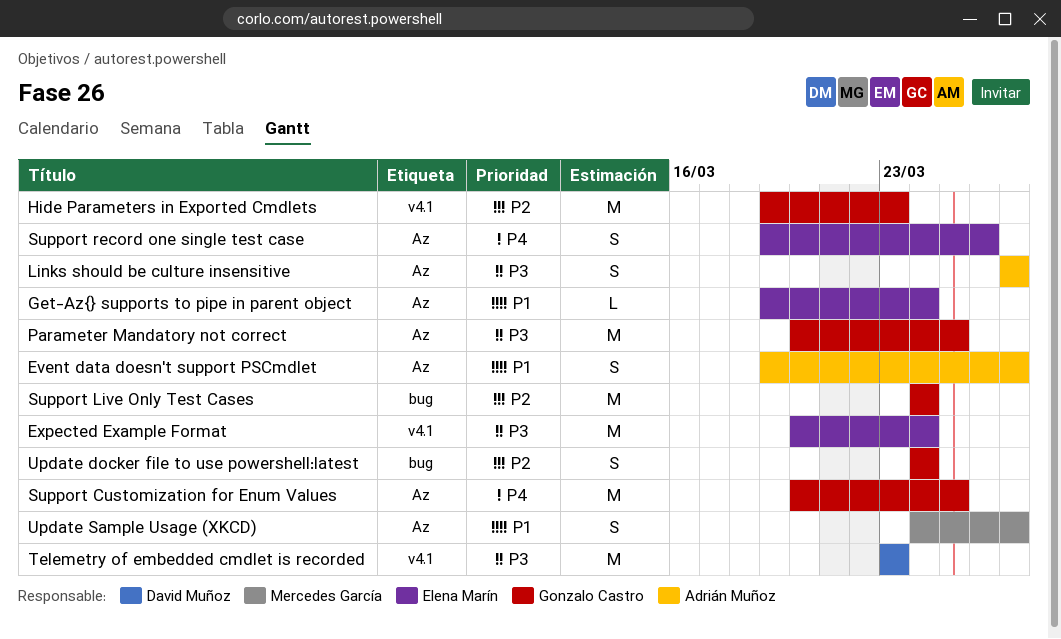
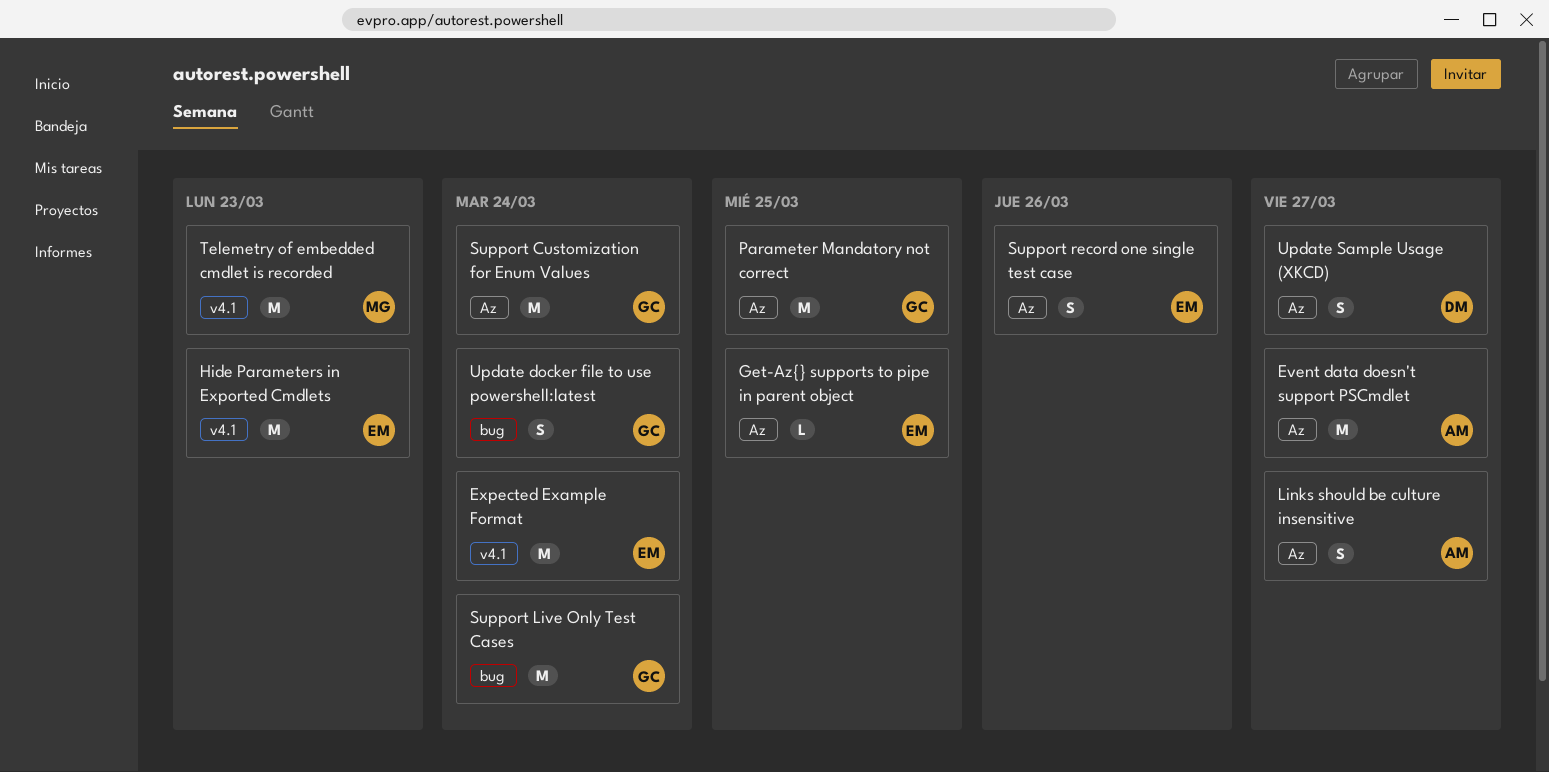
Event data doesn't support PSCmdlet, estimate: S -> M
Get-Az{} supports to pipe in parent object, due: Mar 24 -> Mar 25
Hide Parameters in Exported Cmdlets, owner: Gonzalo Castro -> Elena Marín
Support Customization for Enum Values, due: Mar 25 -> Mar 24
Telemetry of embedded cmdlet is recorded, owner: David Muñoz -> Mercedes García
Update Sample Usage (XKCD), owner: Mercedes García -> David Muñoz

